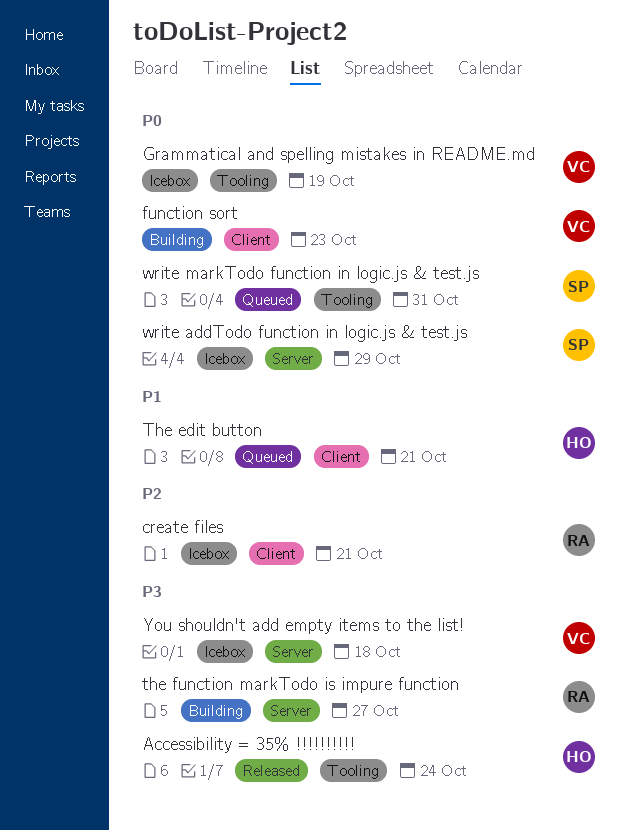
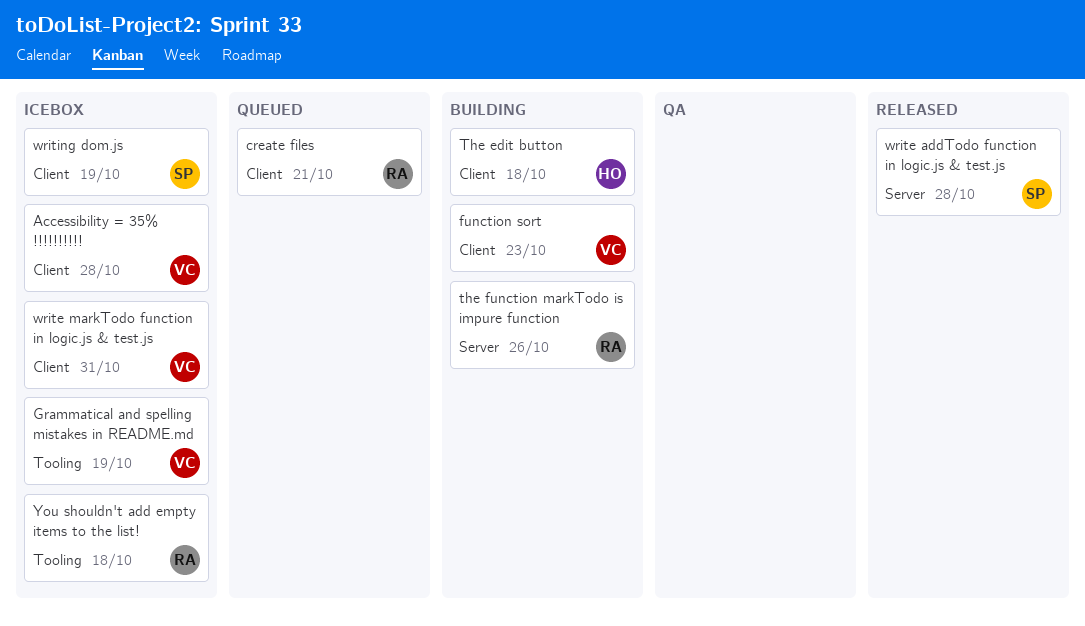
Accessibility = 35% !!!!!!!!!!, status: Released -> Icebox
Accessibility = 35% !!!!!!!!!!, owner: HO -> VC
Accessibility = 35% !!!!!!!!!!, label: Tooling -> Client
Accessibility = 35% !!!!!!!!!!, due: Oct 24 -> Oct 28
create files, status: Icebox -> Queued
The edit button, status: Queued -> Building
The edit button, due: Oct 21 -> Oct 18
the function markTodo is impure function, due: Oct 27 -> Oct 26
write addTodo function in logic.js & test.js, status: Icebox -> Released
write addTodo function in logic.js & test.js, due: Oct 29 -> Oct 28
write markTodo function in logic.js & test.js, status: Queued -> Icebox
write markTodo function in logic.js & test.js, owner: SP -> VC
write markTodo function in logic.js & test.js, label: Tooling -> Client
writing dom.js: none -> present
You shouldn't add empty items to the list!, owner: VC -> RA
You shouldn't add empty items to the list!, label: Server -> Tooling

